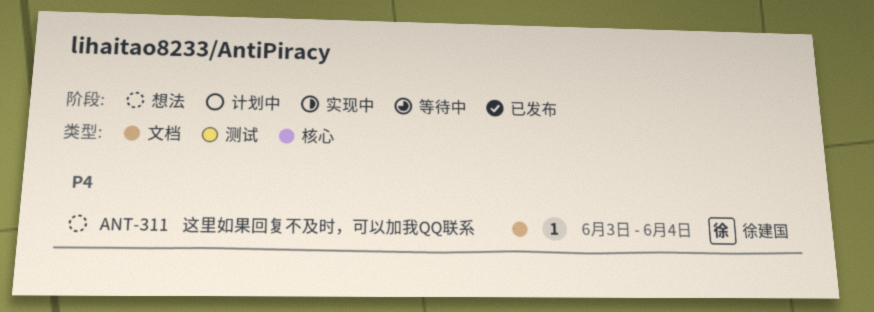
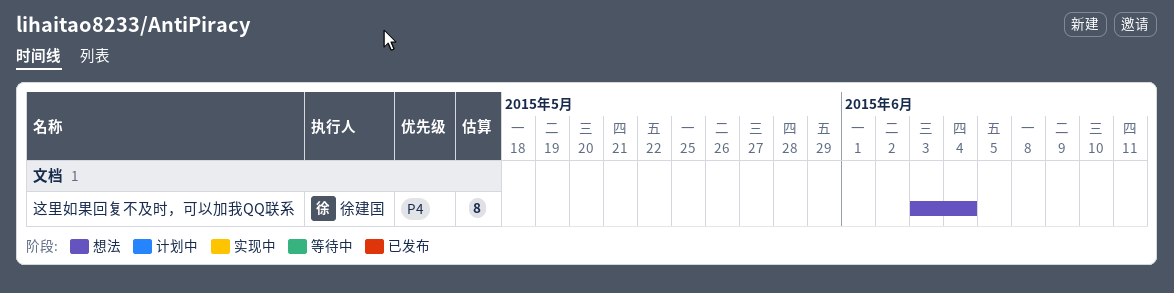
这里如果回复不及时，可以加我QQ联系, estimate: 1 -> 8

